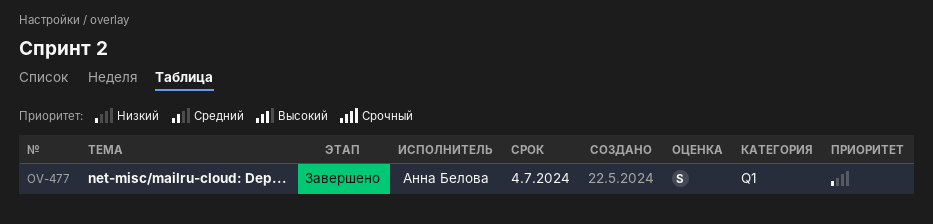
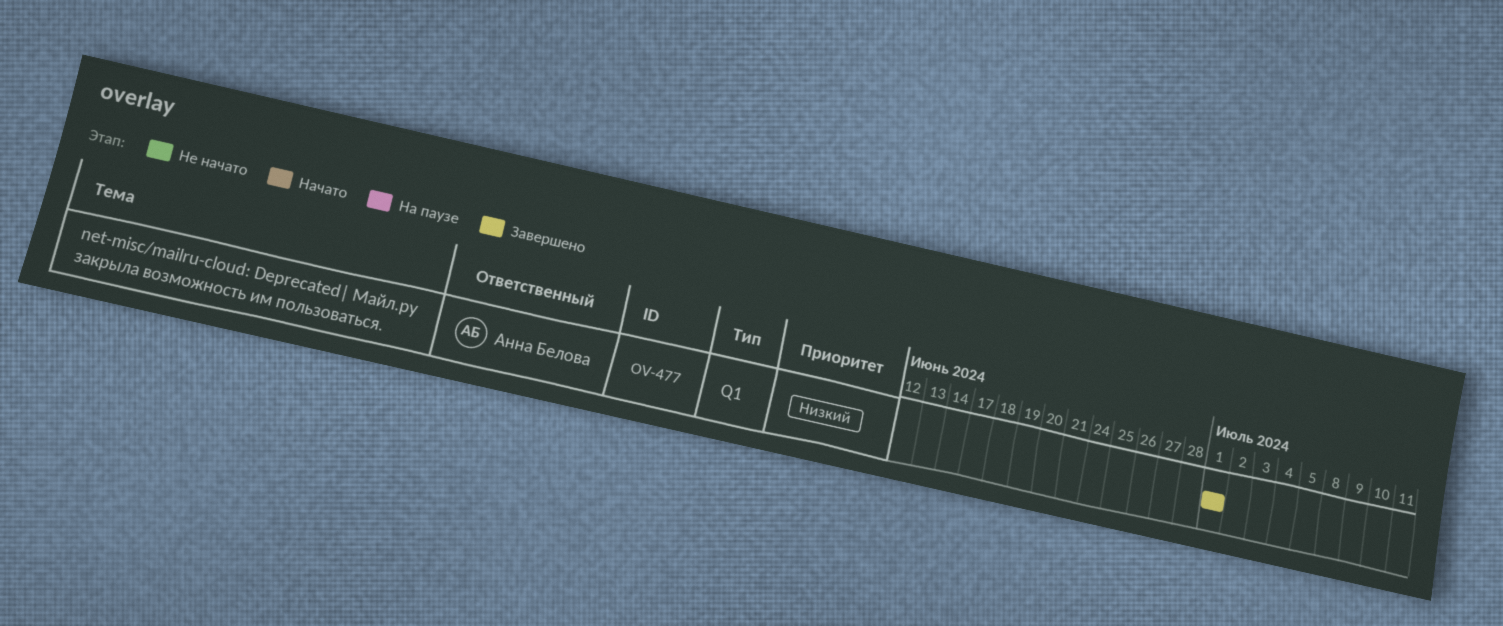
OV-477, due: Jul 4 -> Jul 1

